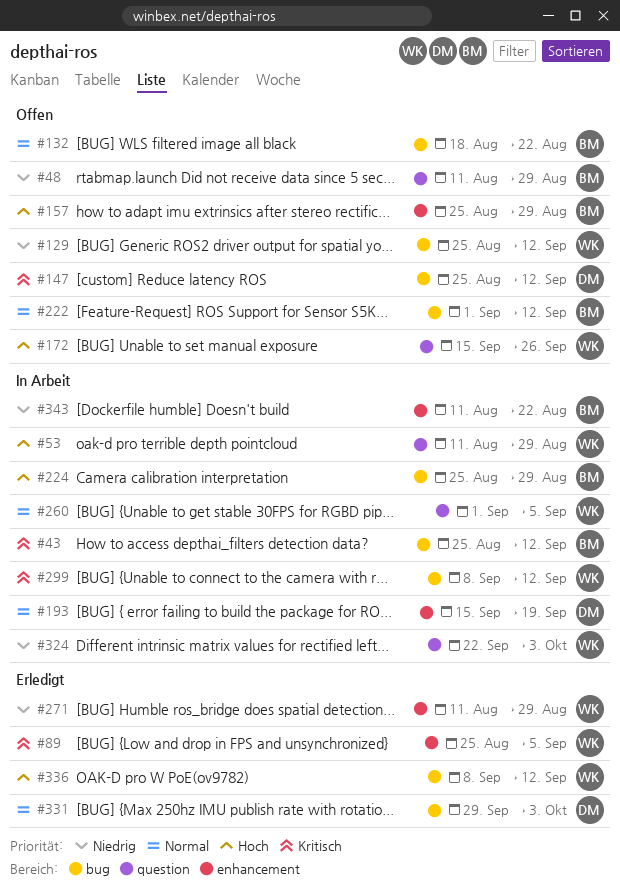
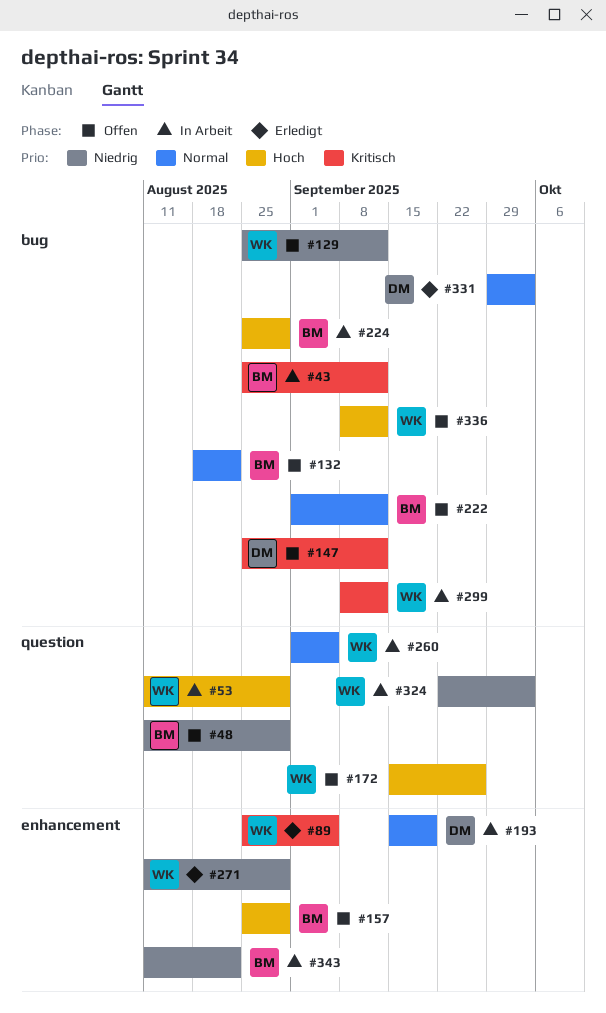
#336, status: Erledigt -> Offen

